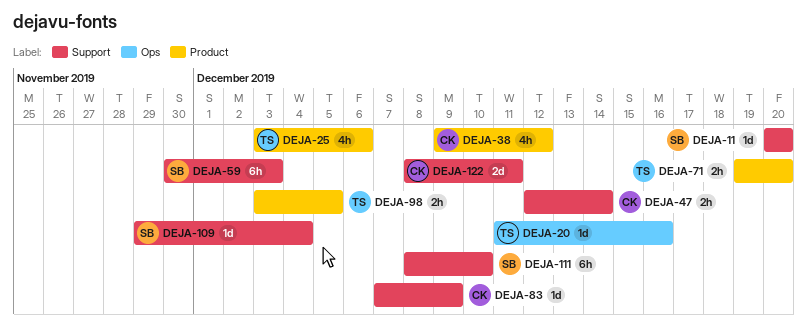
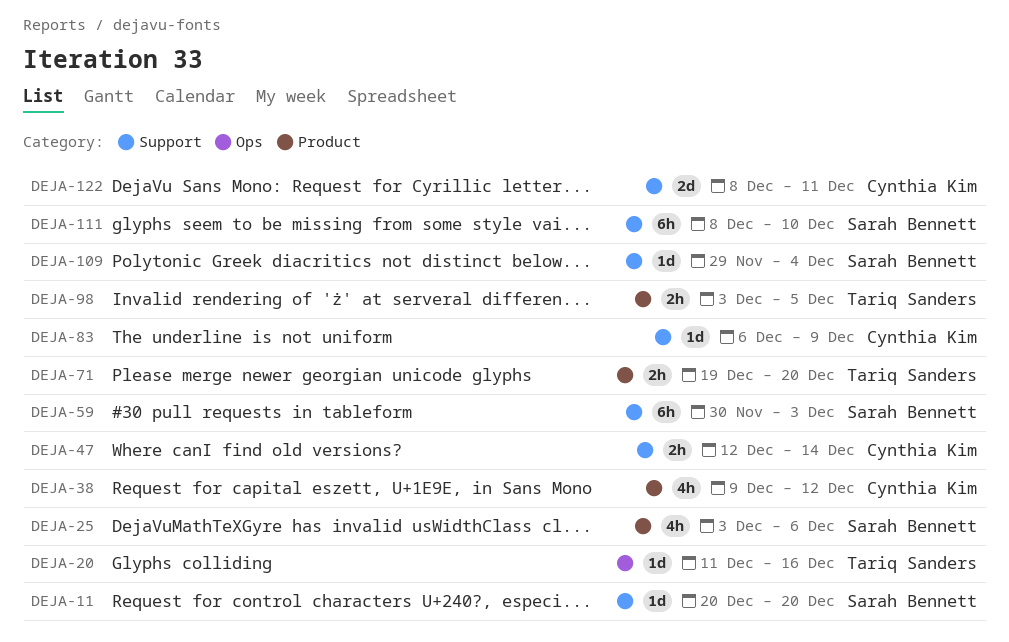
DEJA-25, owner: Tariq Sanders -> Sarah Bennett
DEJA-83, start: Dec 7 -> Dec 6

